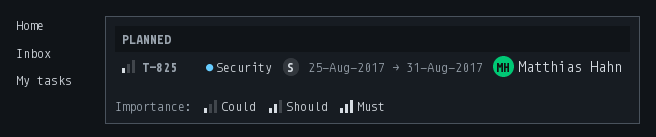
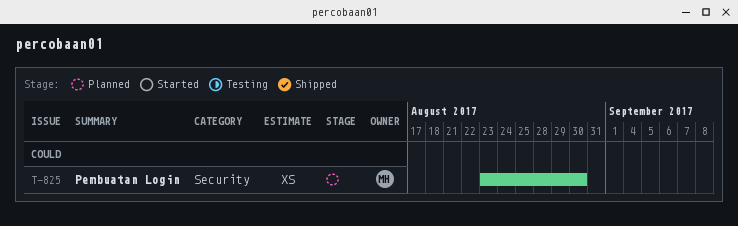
T-825, estimate: S -> XS
T-825, start: Aug 25 -> Aug 23
T-825, due: Aug 31 -> Aug 30

